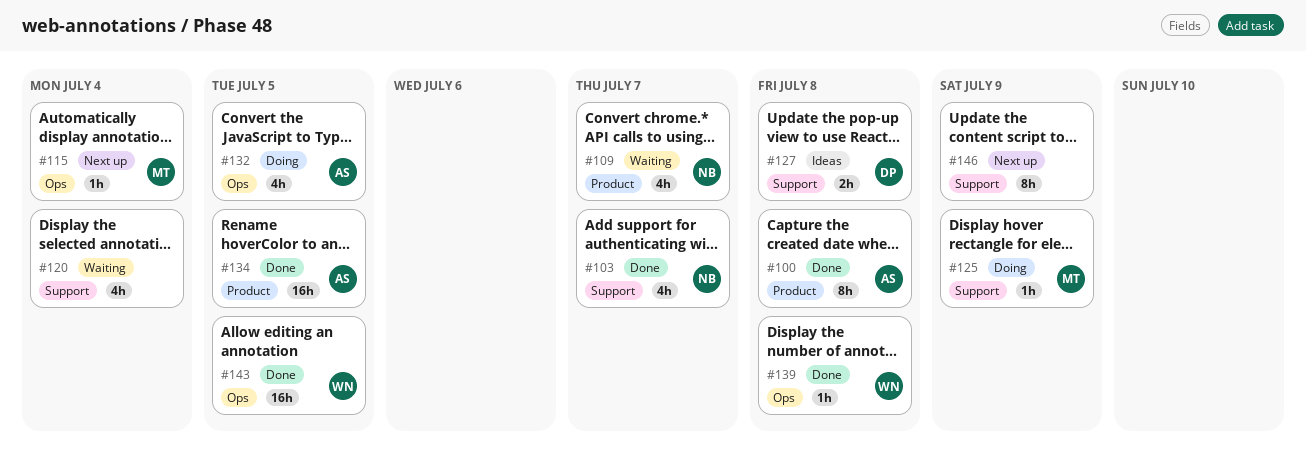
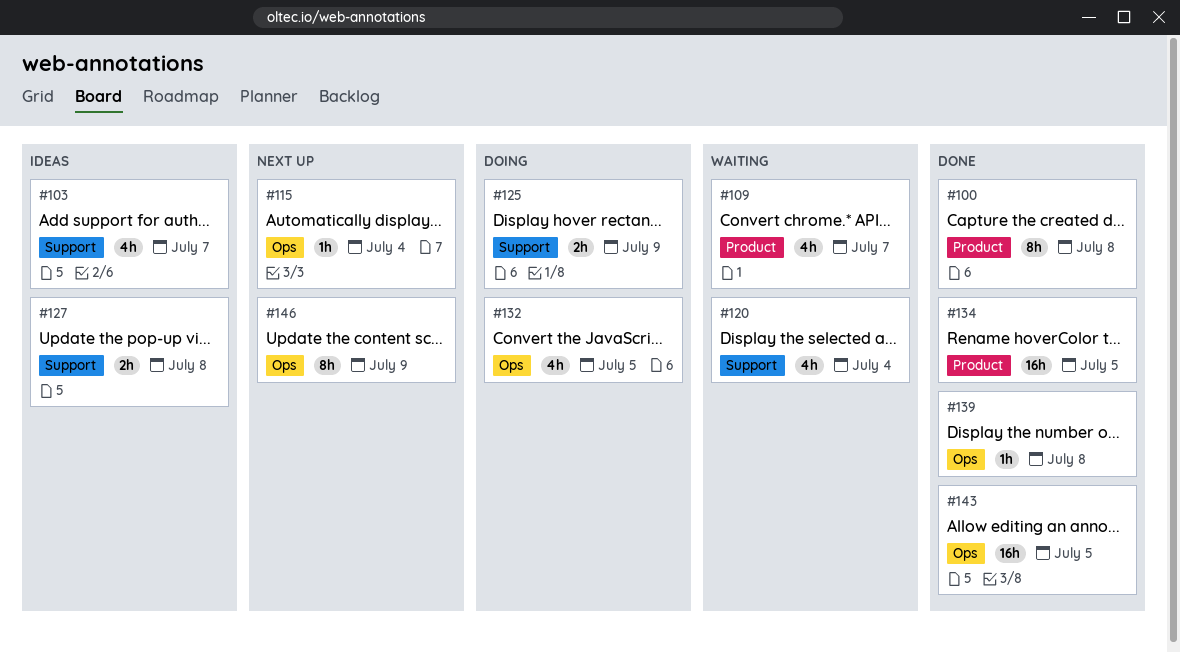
#103, status: Done -> Ideas
#125, estimate: 1h -> 2h
#146, label: Support -> Ops

